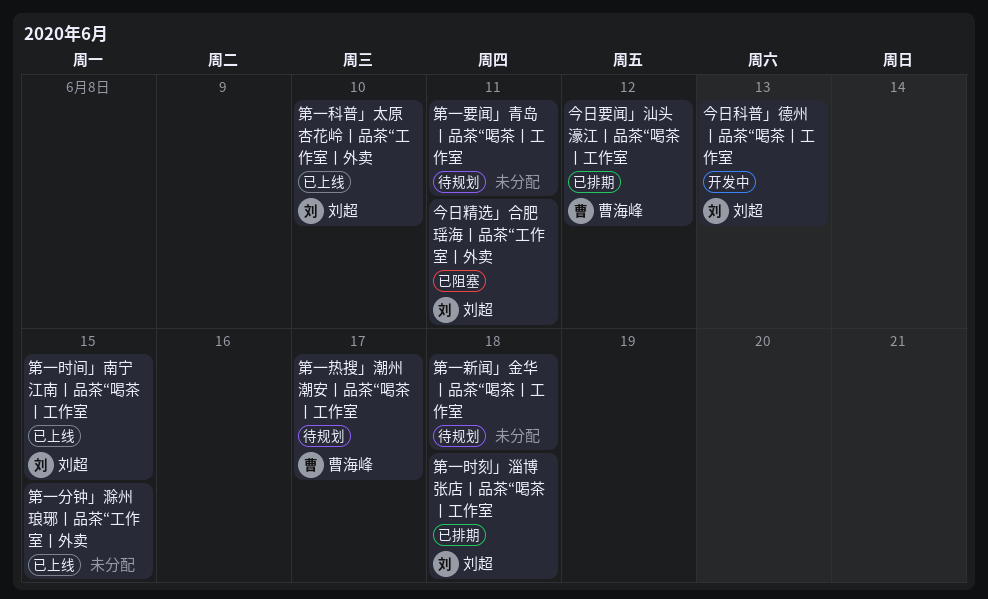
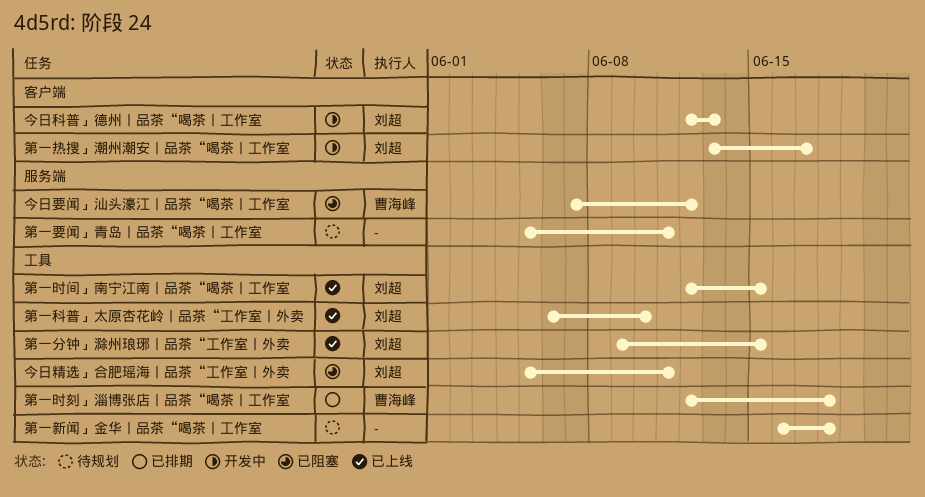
今日要闻」汕头濠江丨品茶“喝茶丨工作室, status: 已排期 -> 已阻塞
第一分钟」滁州琅琊丨品茶“工作室丨外卖, owner: none -> 刘超
第一时刻」淄博张店丨品茶“喝茶丨工作室, owner: 刘超 -> 曹海峰
第一热搜」潮州潮安丨品茶“喝茶丨工作室, status: 待规划 -> 开发中
第一热搜」潮州潮安丨品茶“喝茶丨工作室, owner: 曹海峰 -> 刘超

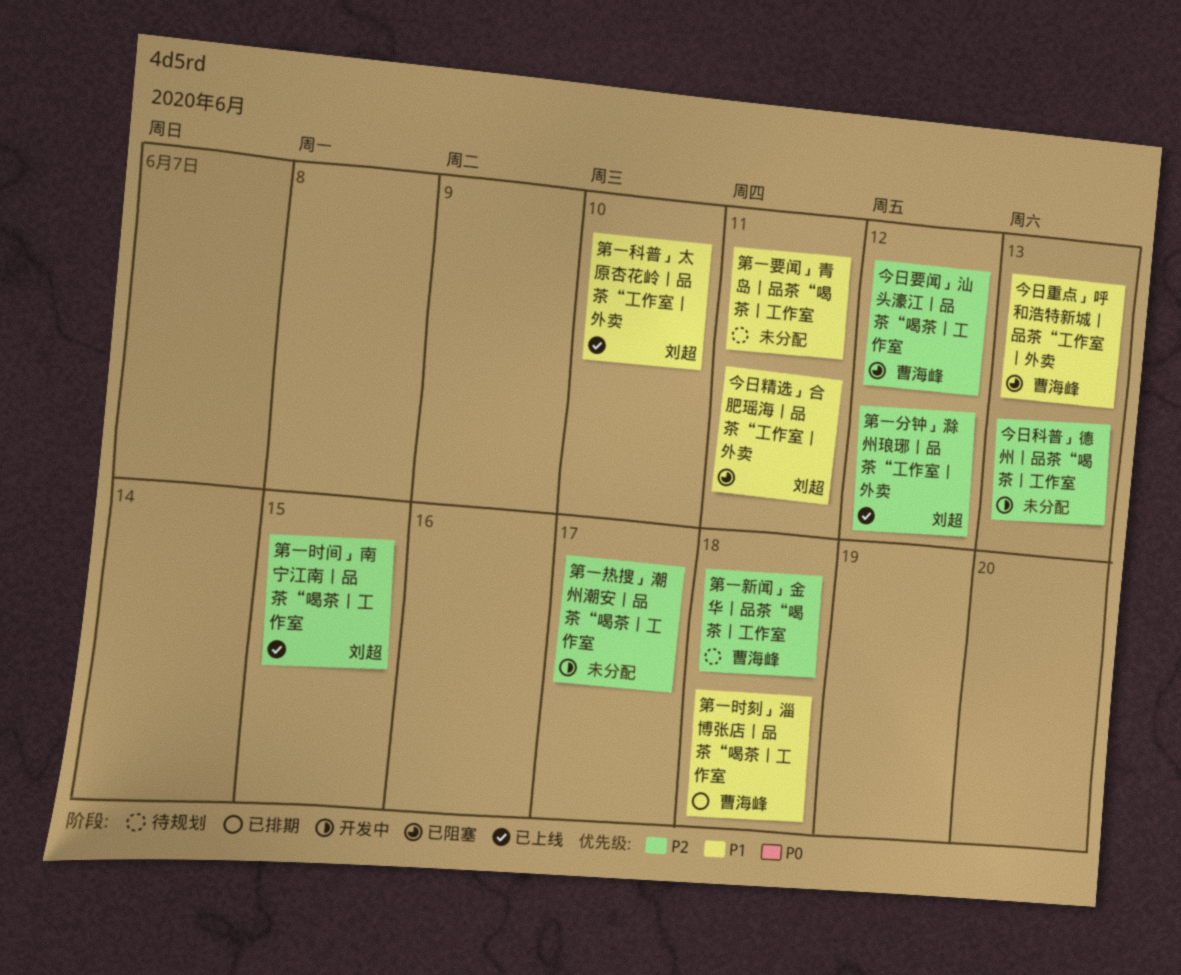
今日科普」德州丨品茶“喝茶丨工作室, owner: 刘超 -> none
今日重点」呼和浩特新城丨品茶“工作室丨外卖: none -> present
第一分钟」滁州琅琊丨品茶“工作室丨外卖, due: Jun 15 -> Jun 12
第一新闻」金华丨品茶“喝茶丨工作室, owner: none -> 曹海峰
第一热搜」潮州潮安丨品茶“喝茶丨工作室, owner: 刘超 -> none

